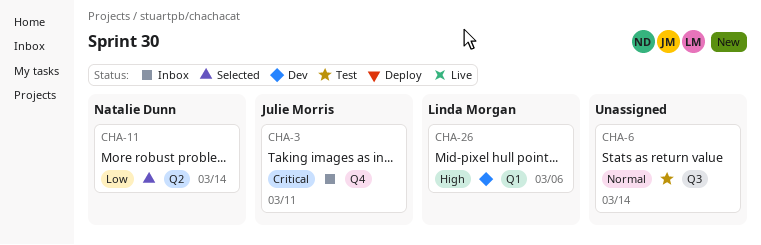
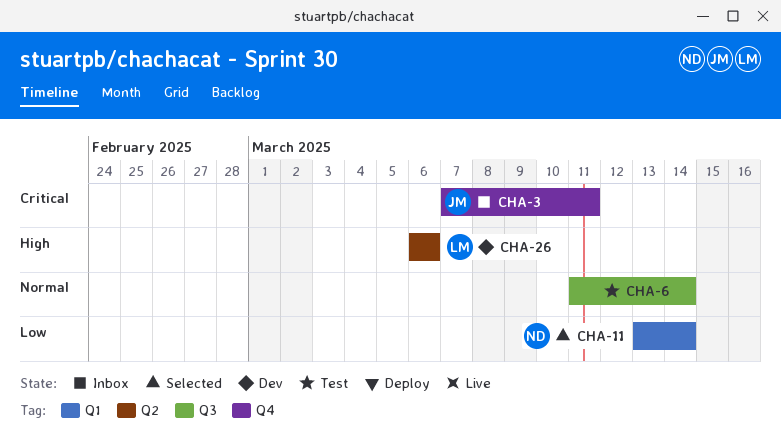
CHA-11, label: Q2 -> Q1
CHA-26, label: Q1 -> Q2

